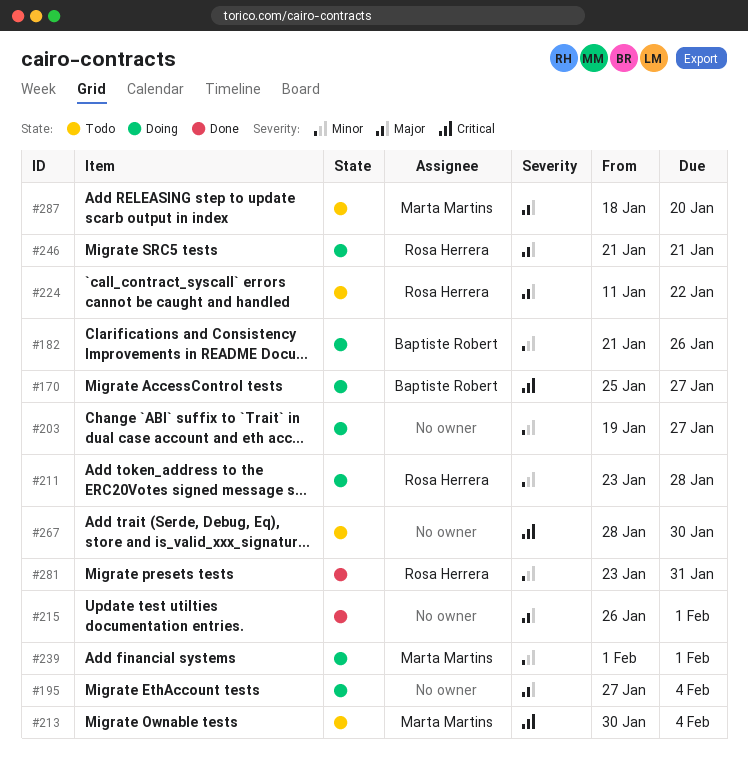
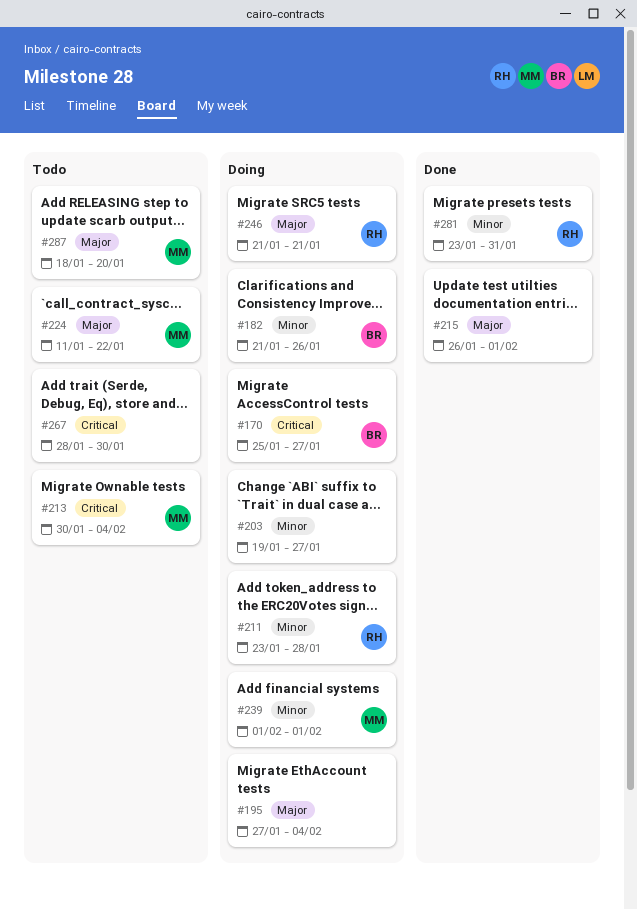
#224, owner: Rosa Herrera -> Marta Martins

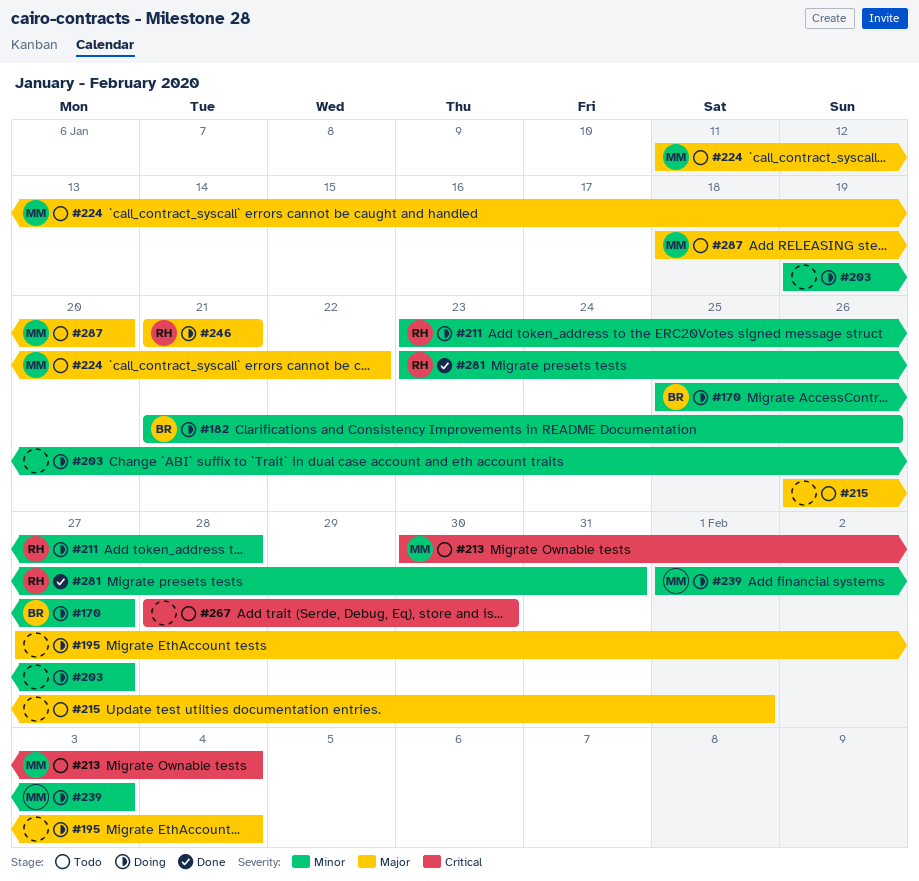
#170, priority: Critical -> Minor
#215, status: Done -> Todo
#239, due: Feb 1 -> Feb 3

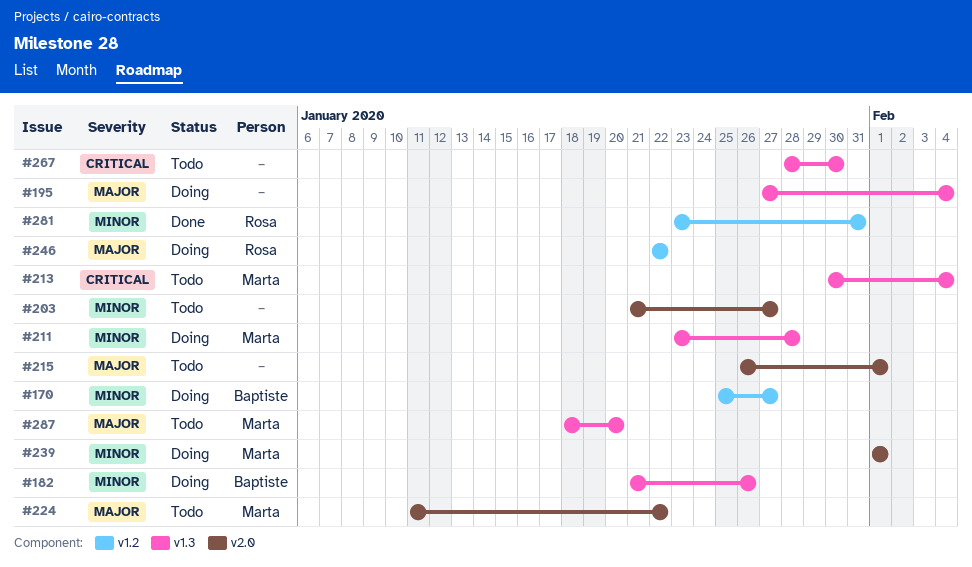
#203, status: Doing -> Todo
#203, start: Jan 19 -> Jan 21
#211, owner: Rosa -> Marta
#239, due: Feb 3 -> Feb 1
#246, start: Jan 21 -> Jan 22
#246, due: Jan 21 -> Jan 22

